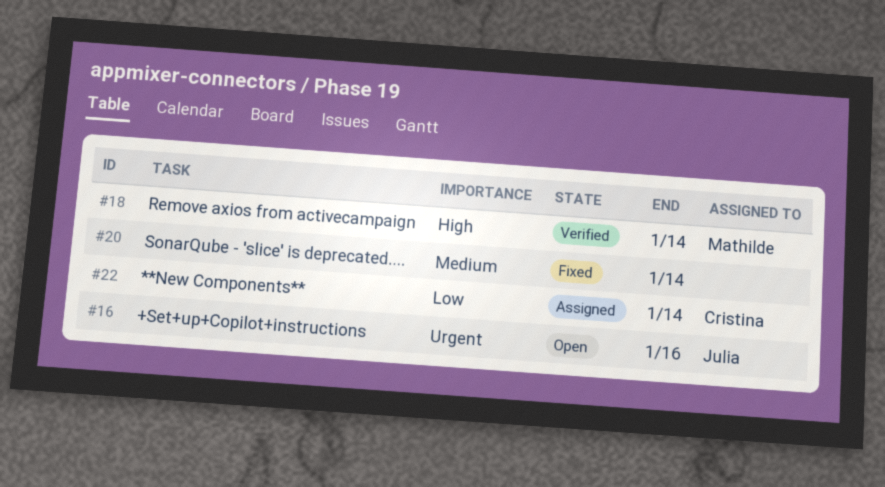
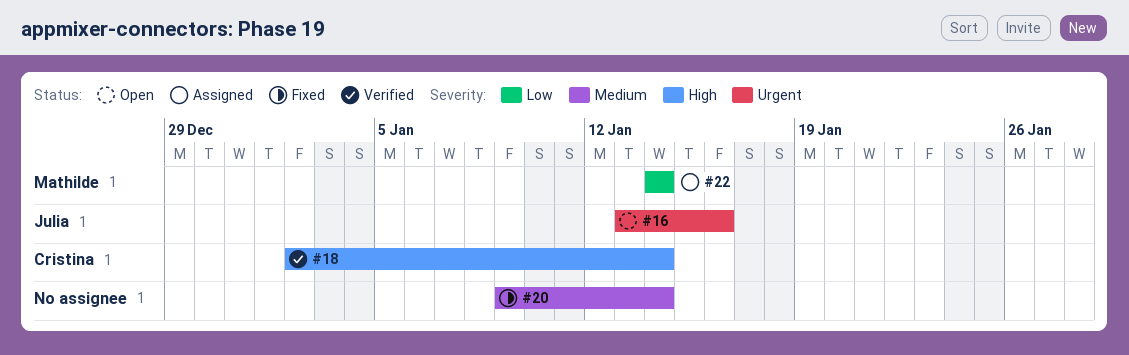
#18, owner: Mathilde -> Cristina
#22, owner: Cristina -> Mathilde

